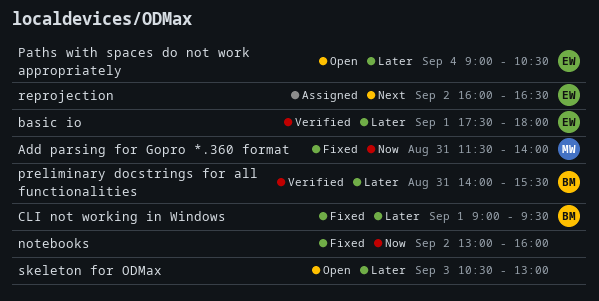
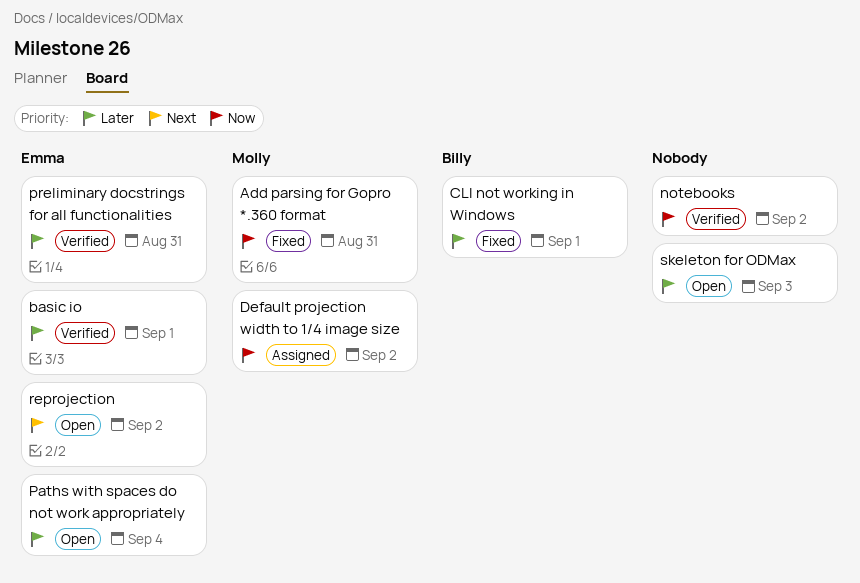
Default projection width to 1/4 image size: none -> present
notebooks, status: Fixed -> Verified
preliminary docstrings for all functionalities, owner: Billy -> Emma
reprojection, status: Assigned -> Open

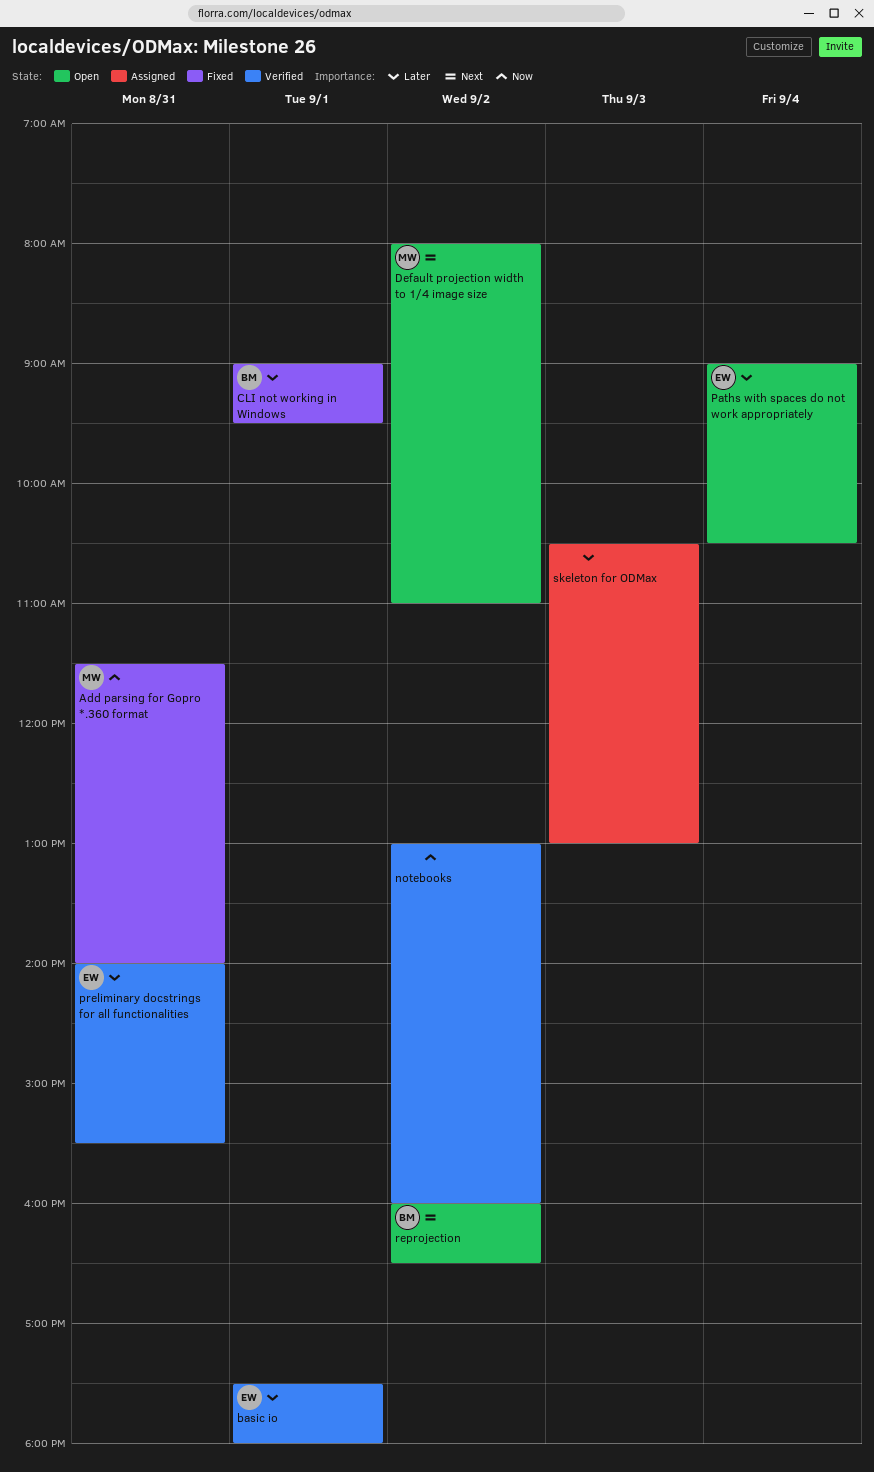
Default projection width to 1/4 image size, status: Assigned -> Open
Default projection width to 1/4 image size, priority: Now -> Next
reprojection, owner: Emma -> Billy
skeleton for ODMax, status: Open -> Assigned

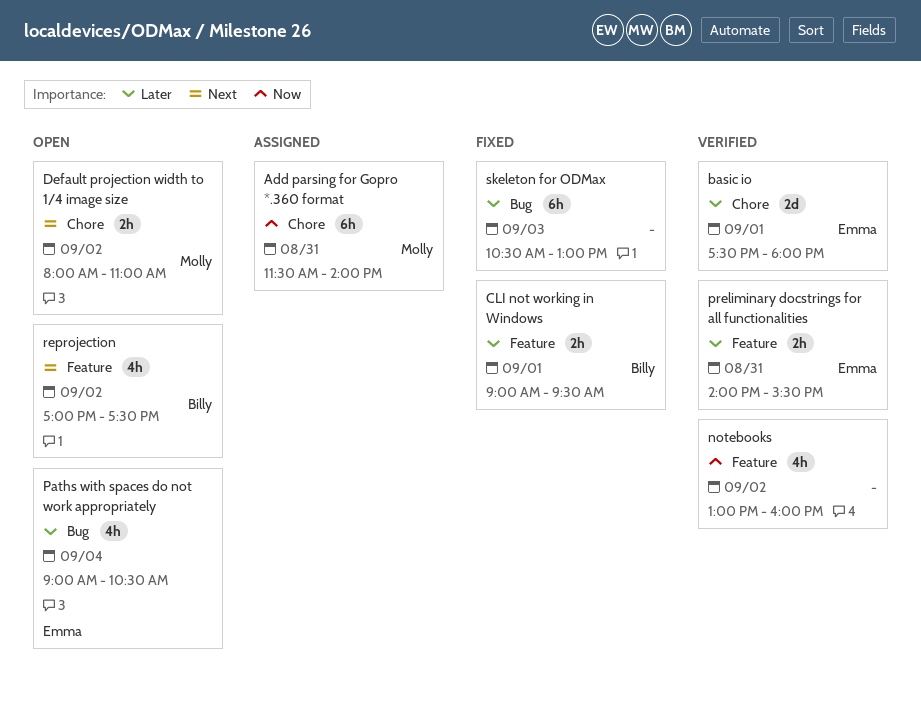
Add parsing for Gopro *.360 format, status: Fixed -> Assigned
reprojection, begins: 16:00 -> 17:00
reprojection, ends: 16:30 -> 17:30
skeleton for ODMax, status: Assigned -> Fixed

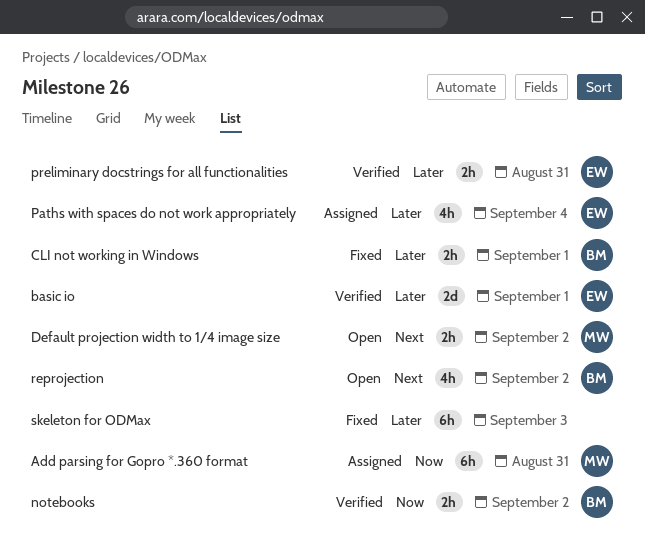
notebooks, owner: none -> Billy
notebooks, estimate: 4h -> 2h
Paths with spaces do not work appropriately, status: Open -> Assigned

